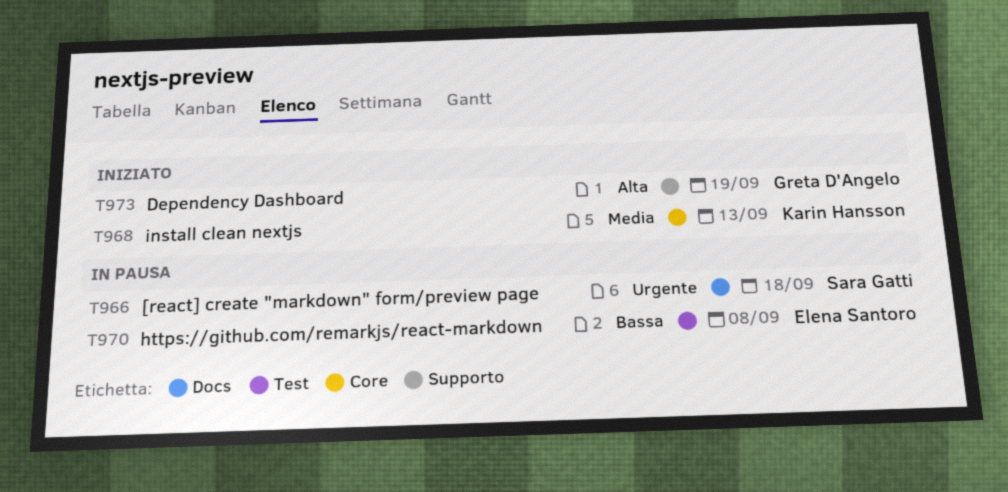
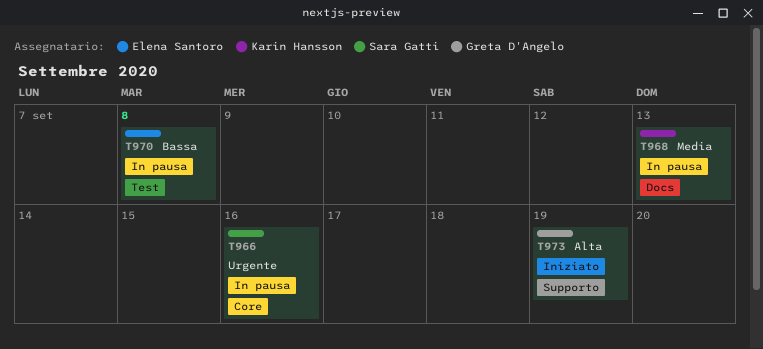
T966, label: Docs -> Core
T966, due: Sep 18 -> Sep 16
T968, status: Iniziato -> In pausa
T968, label: Core -> Docs

